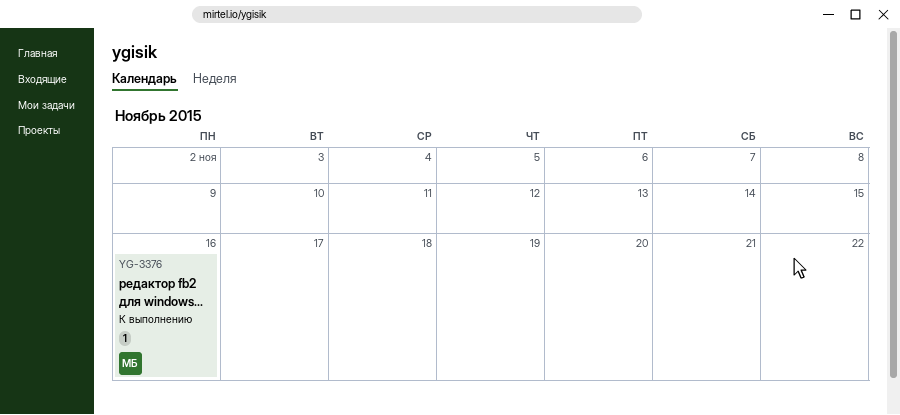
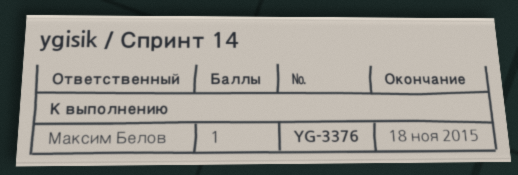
YG-3376, due: Nov 16 -> Nov 18

